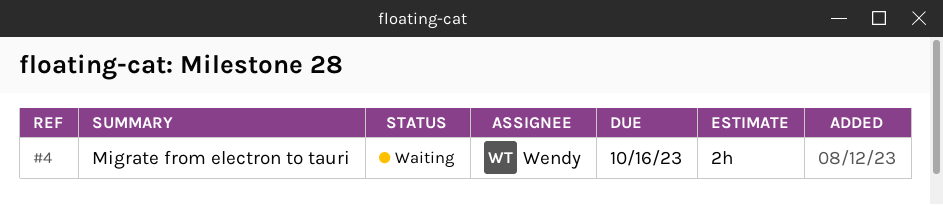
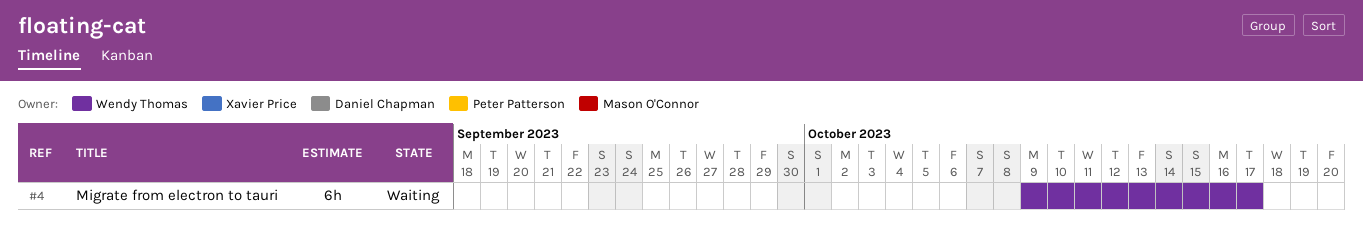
#4, estimate: 2h -> 6h
#4, due: Oct 16 -> Oct 17

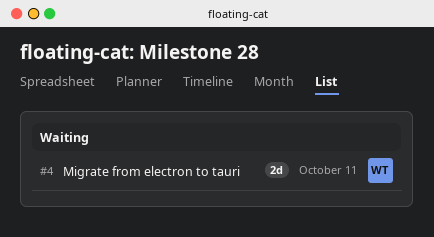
#4, estimate: 6h -> 2d
#4, due: Oct 17 -> Oct 11

